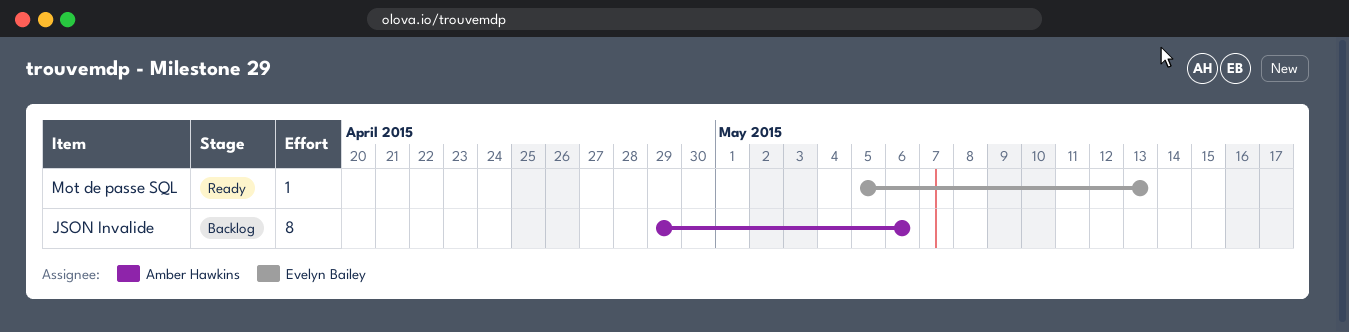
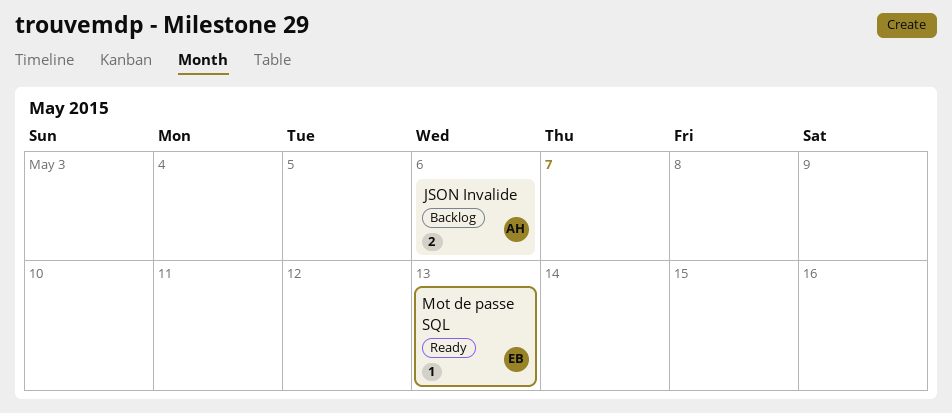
JSON Invalide, estimate: 8 -> 2

